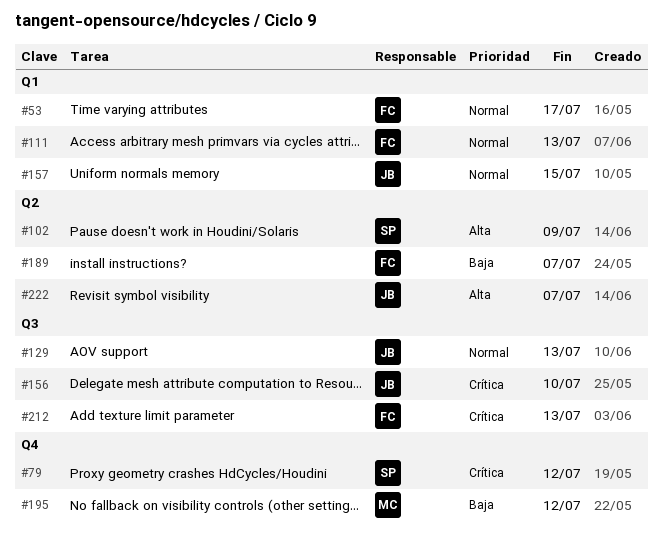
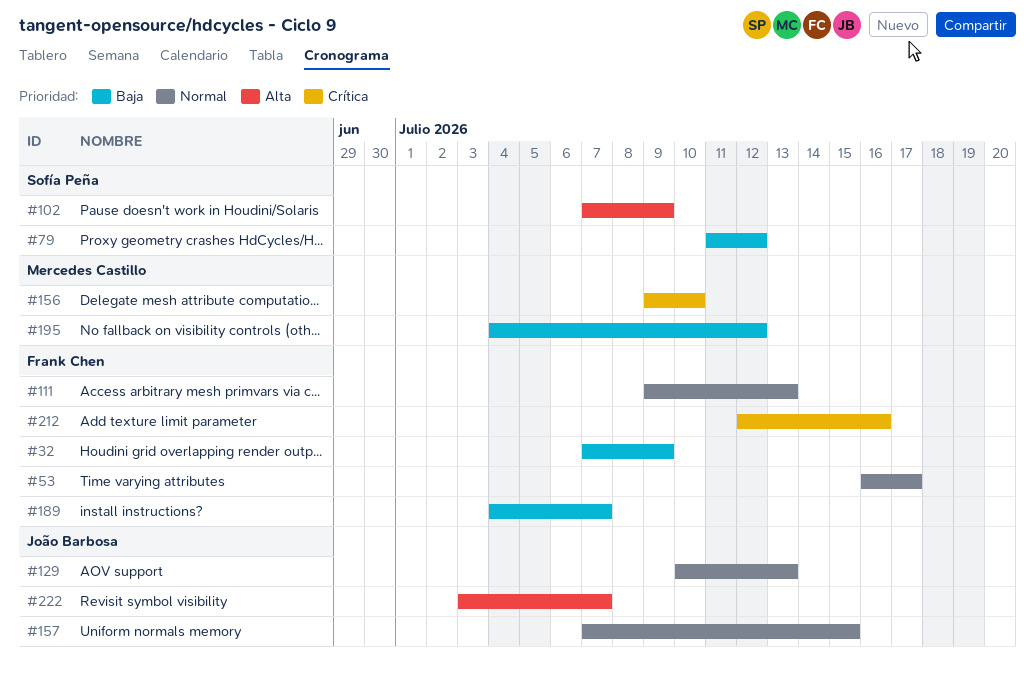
#32: none -> present
#79, priority: Crítica -> Baja
#156, owner: João Barbosa -> Mercedes Castillo
#212, due: Jul 13 -> Jul 16

